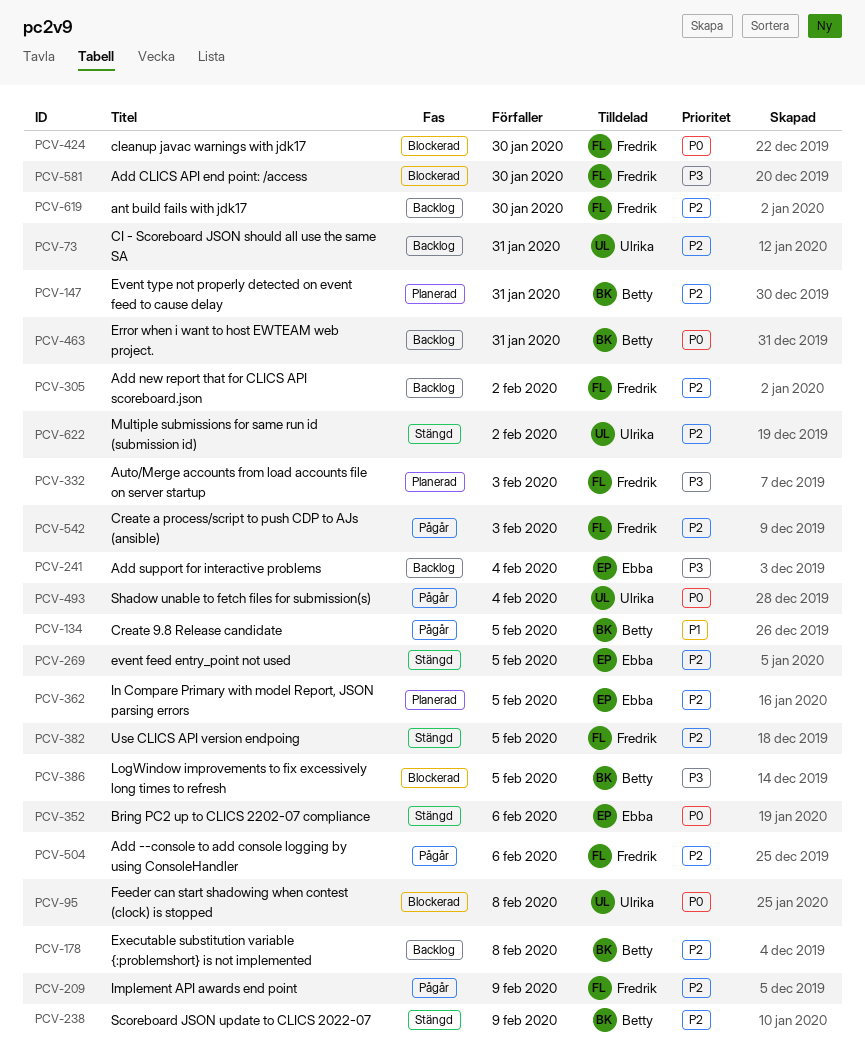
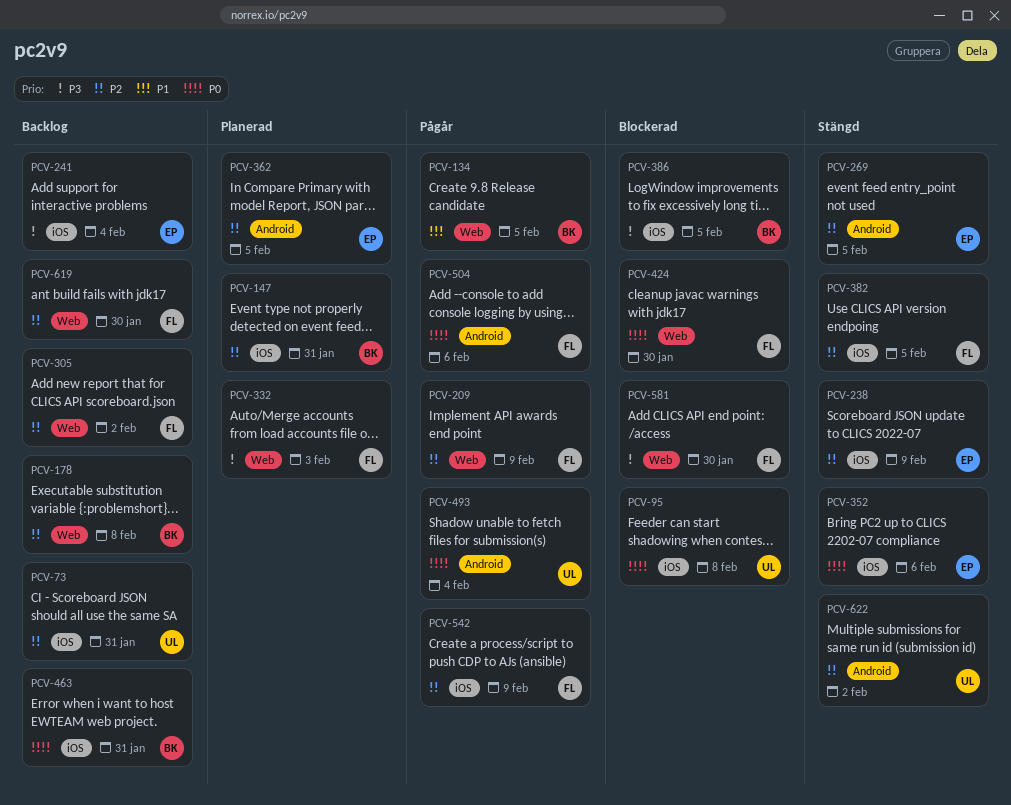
PCV-238, owner: Betty -> Ebba
PCV-504, priority: P2 -> P0
PCV-542, due: Feb 3 -> Feb 9

